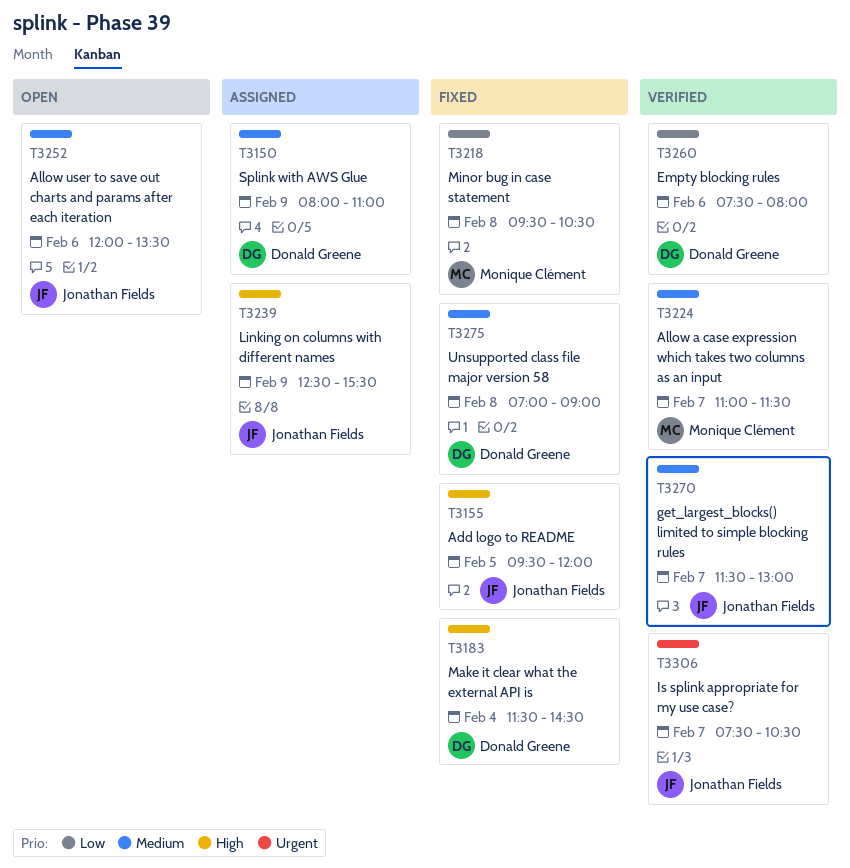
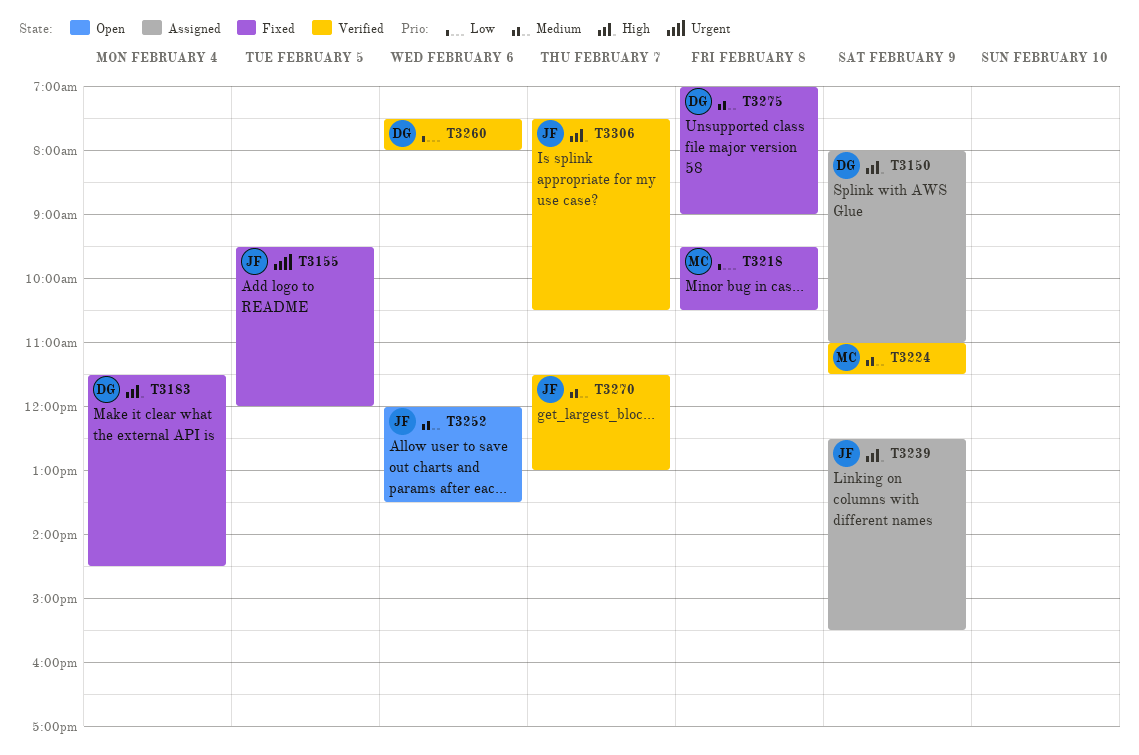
T3150, priority: Medium -> High
T3155, priority: High -> Urgent
T3224, day: Feb 7 -> Feb 9
T3306, priority: Urgent -> High

